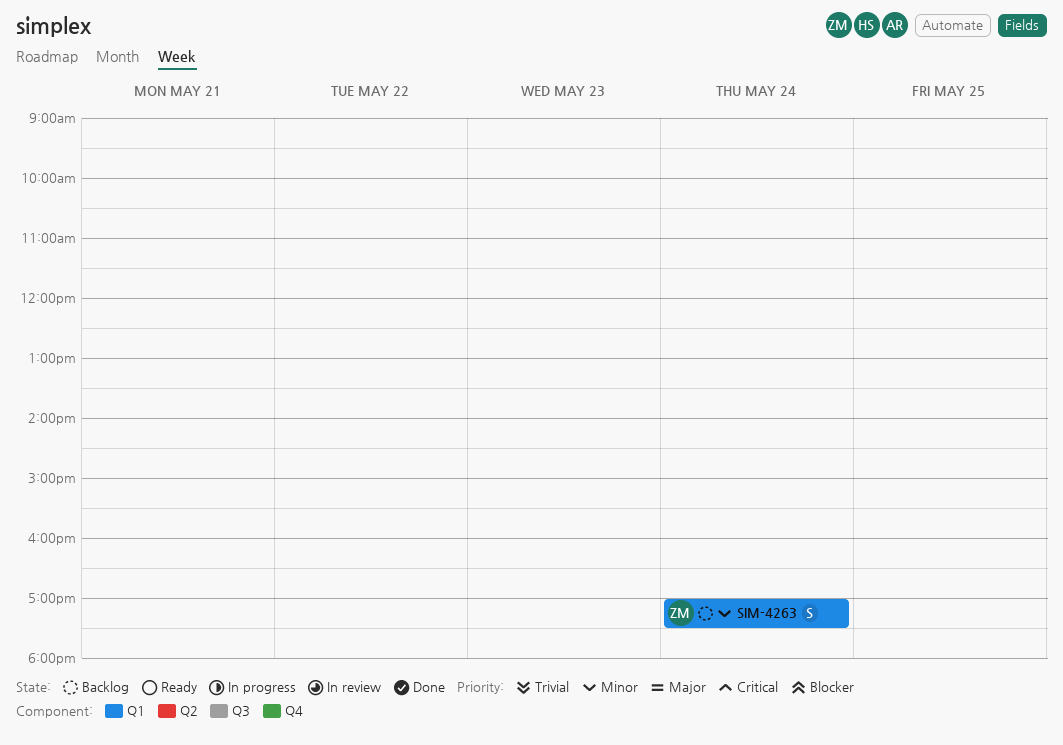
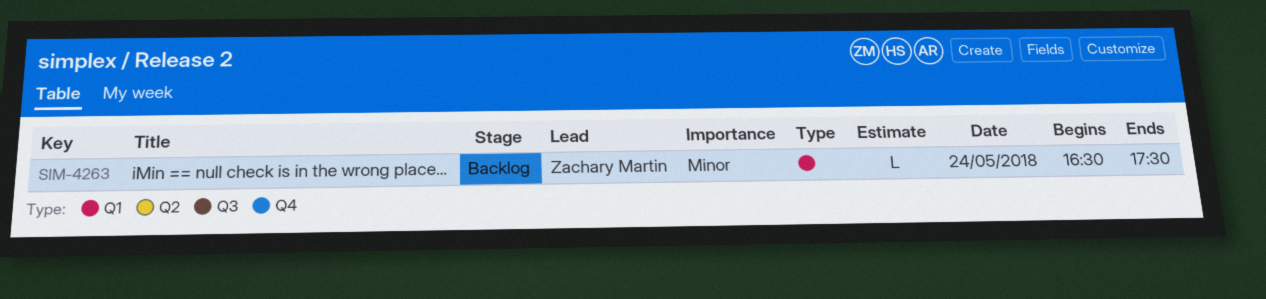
SIM-4263, estimate: S -> L
SIM-4263, begins: 17:00 -> 16:30

